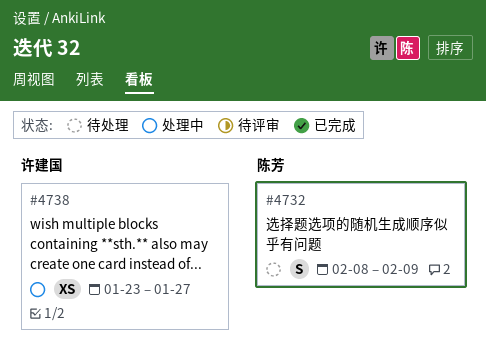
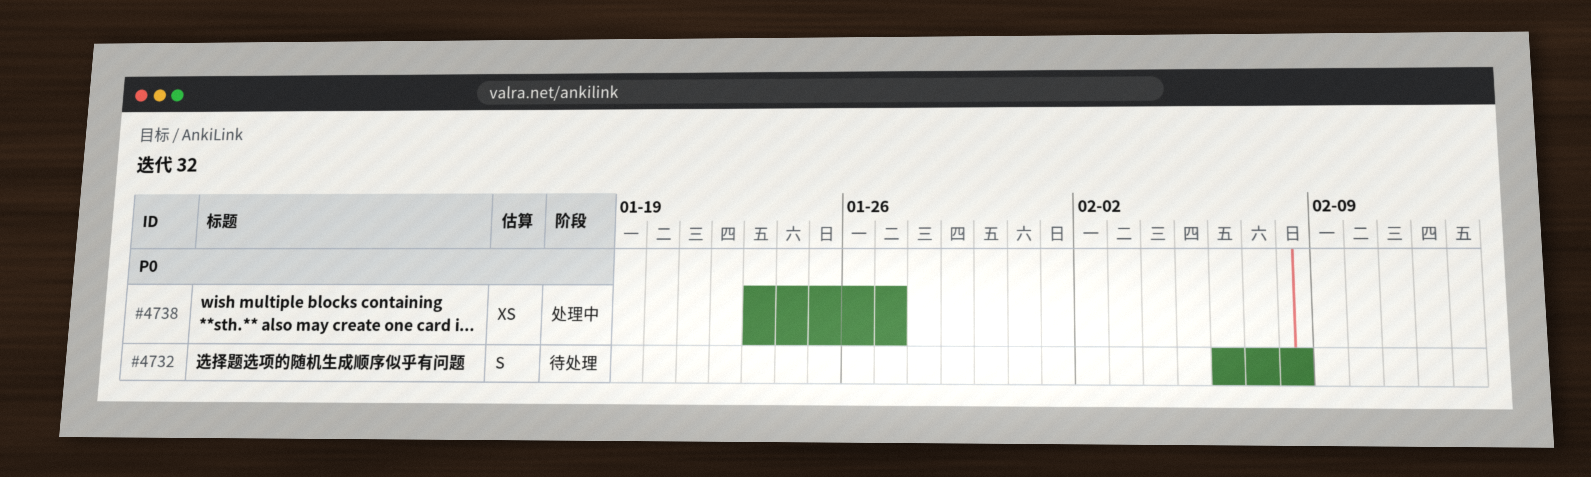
#4732, start: Feb 8 -> Feb 6
#4732, due: Feb 9 -> Feb 8

